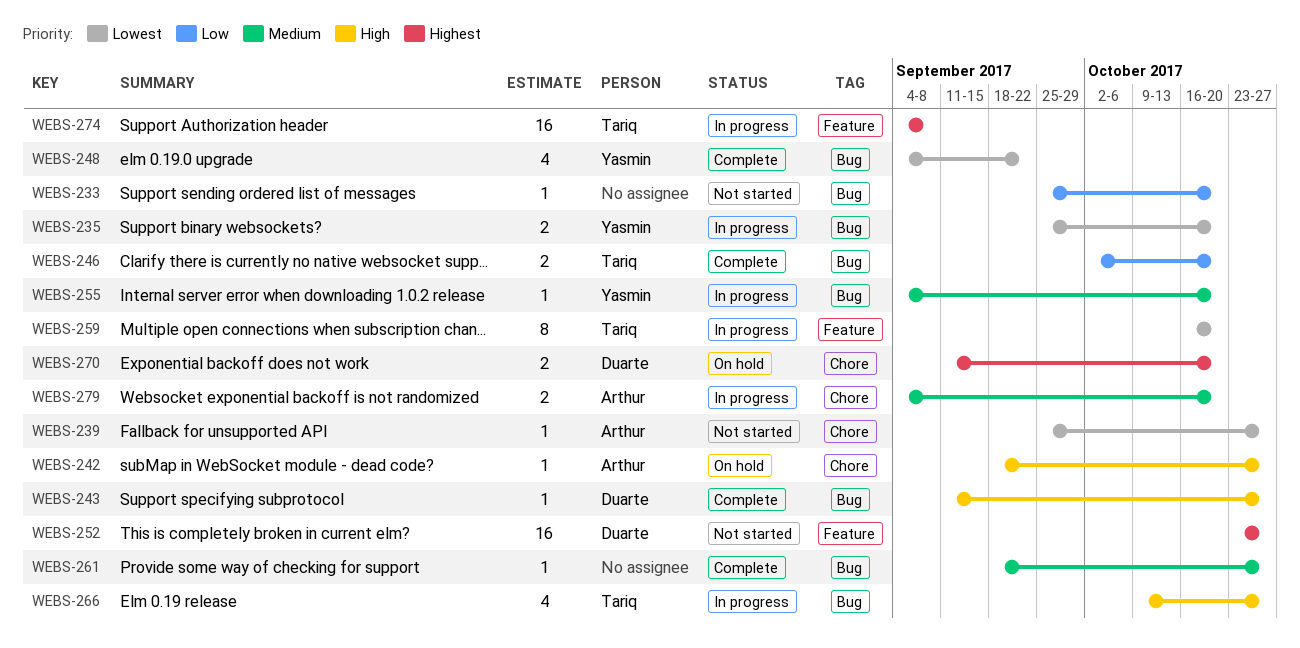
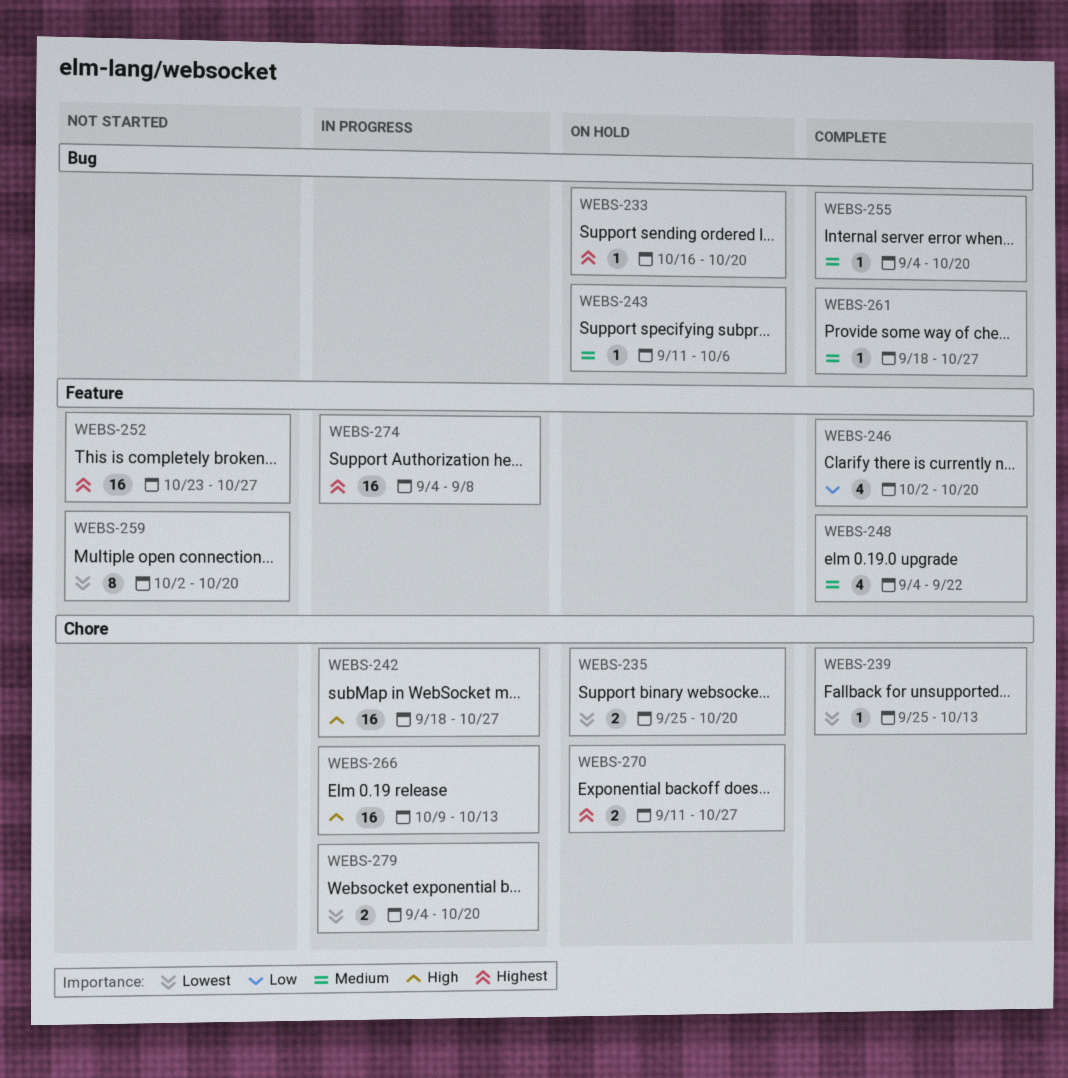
WEBS-233, status: Not started -> On hold
WEBS-233, priority: Low -> Highest
WEBS-233, start: Sep 25 -> Oct 16
WEBS-235, status: In progress -> On hold
WEBS-235, label: Bug -> Chore
WEBS-239, status: Not started -> Complete
WEBS-239, due: Oct 27 -> Oct 13
WEBS-242, status: On hold -> In progress
WEBS-242, estimate: 1 -> 16
WEBS-243, status: Complete -> On hold
WEBS-243, priority: High -> Medium
WEBS-243, due: Oct 27 -> Oct 6
WEBS-246, label: Bug -> Feature
WEBS-246, estimate: 2 -> 4
WEBS-248, priority: Lowest -> Medium
WEBS-248, label: Bug -> Feature
WEBS-255, status: In progress -> Complete
WEBS-259, status: In progress -> Not started
WEBS-259, start: Oct 16 -> Oct 2
WEBS-266, label: Bug -> Chore
WEBS-266, estimate: 4 -> 16
WEBS-266, due: Oct 27 -> Oct 13
WEBS-270, due: Oct 20 -> Oct 27
WEBS-279, priority: Medium -> Lowest

